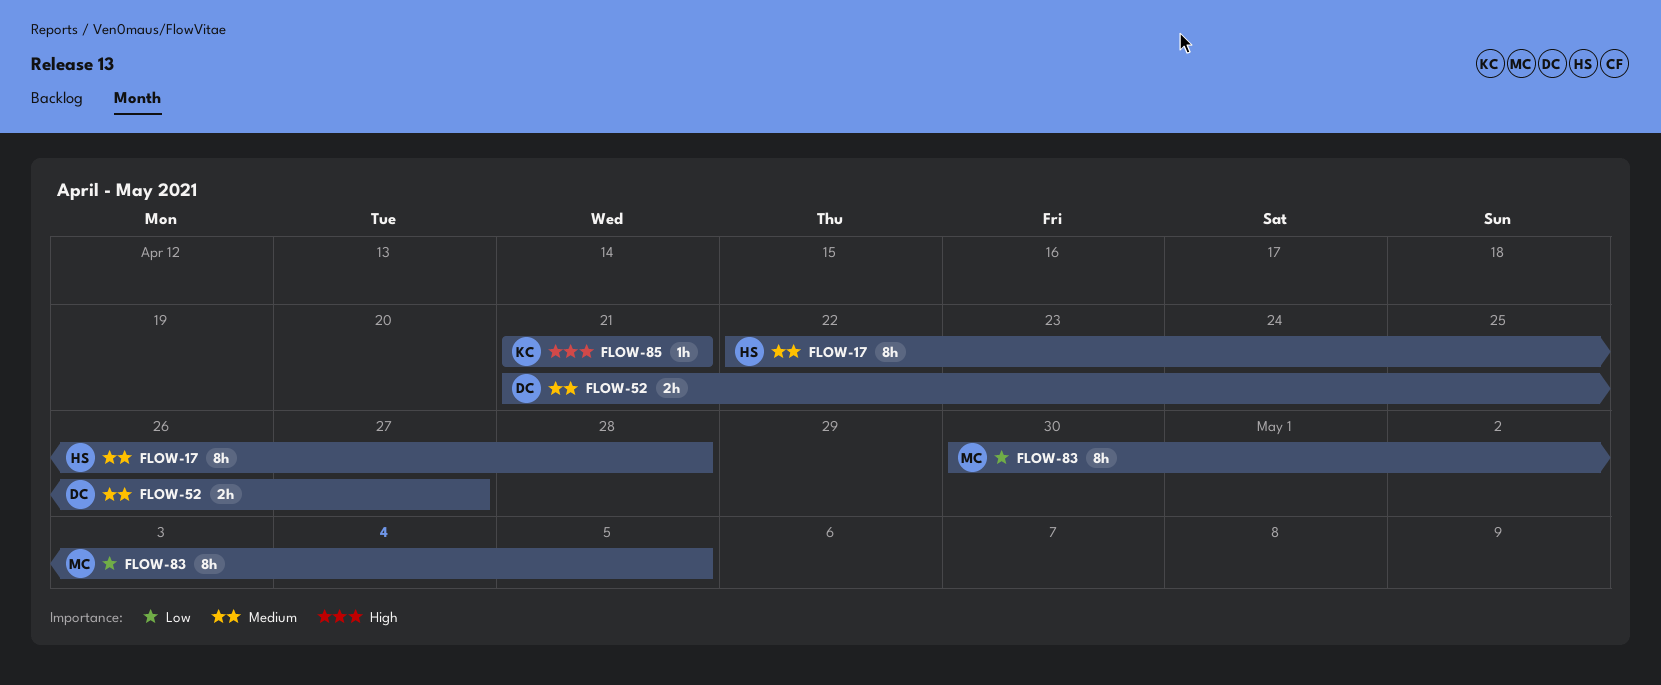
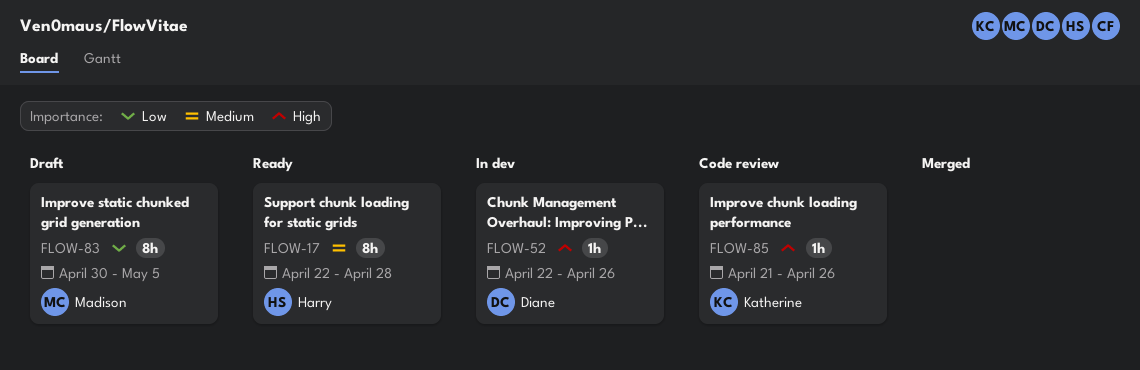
FLOW-52, priority: Medium -> High
FLOW-52, estimate: 2h -> 1h
FLOW-52, start: Apr 21 -> Apr 22
FLOW-52, due: Apr 27 -> Apr 26
FLOW-85, due: Apr 21 -> Apr 26

